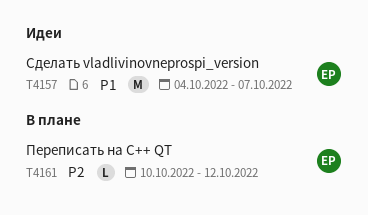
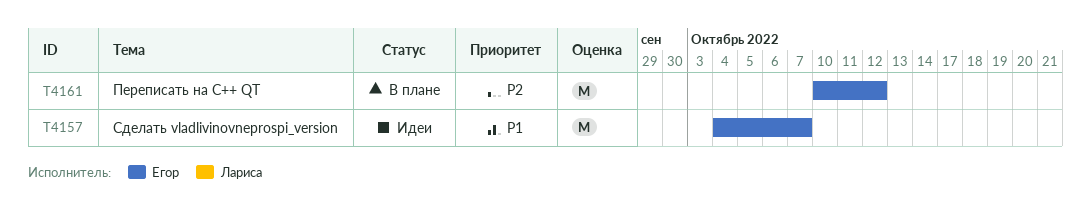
T4161, estimate: L -> M

